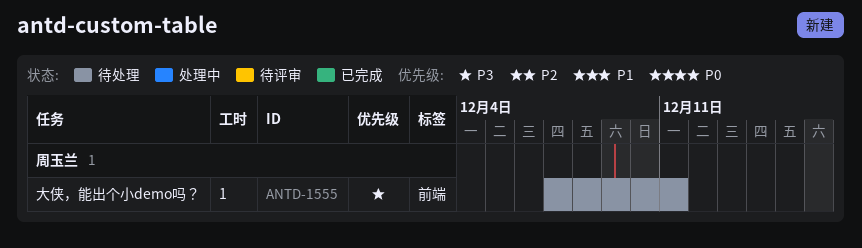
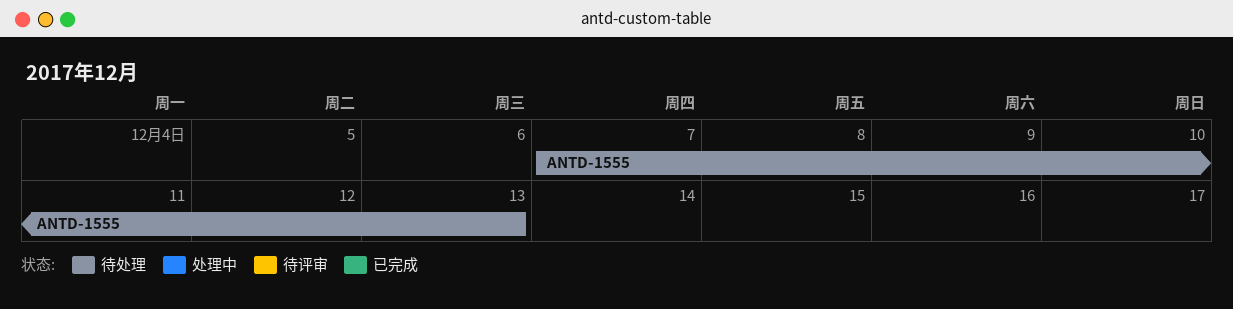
ANTD-1555, due: Dec 11 -> Dec 13

